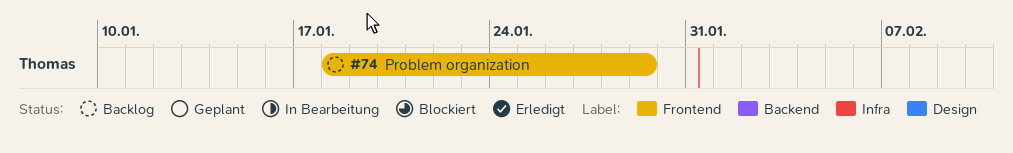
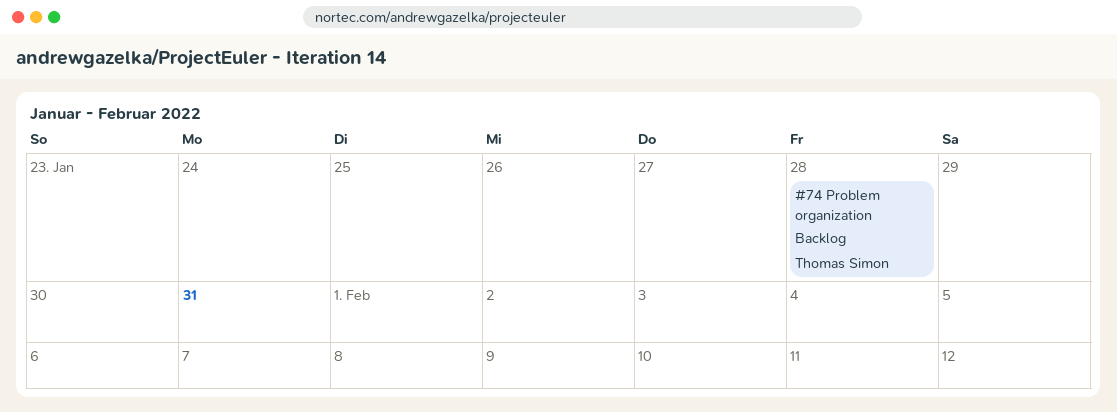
#74, due: Jan 29 -> Jan 28

